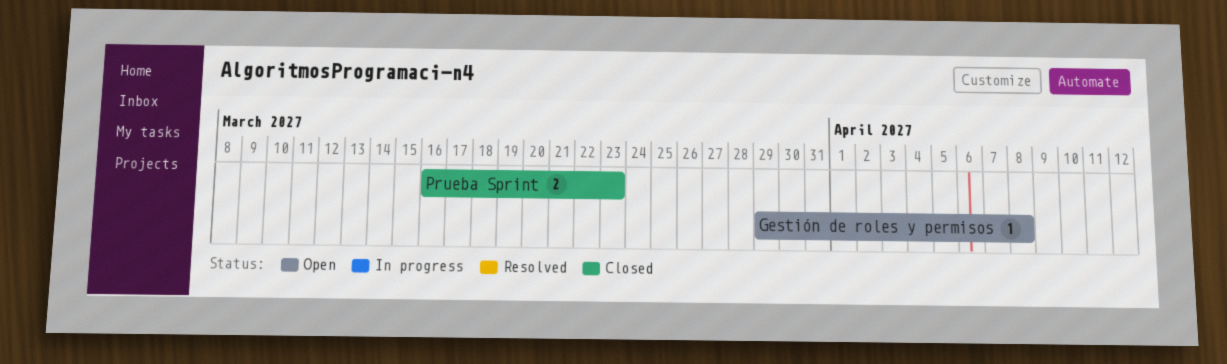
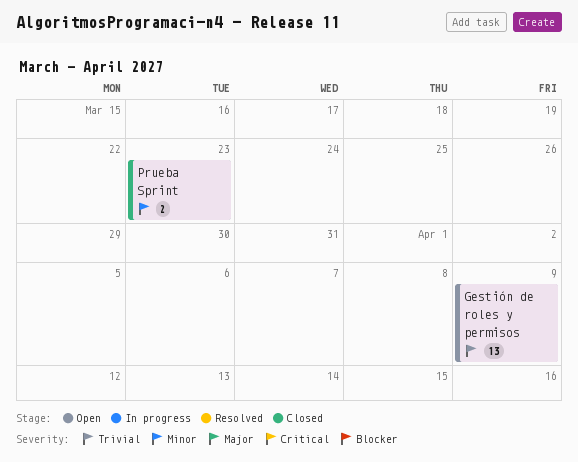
Gestión de roles y permisos, estimate: 1 -> 13
Gestión de roles y permisos, due: Apr 8 -> Apr 9

